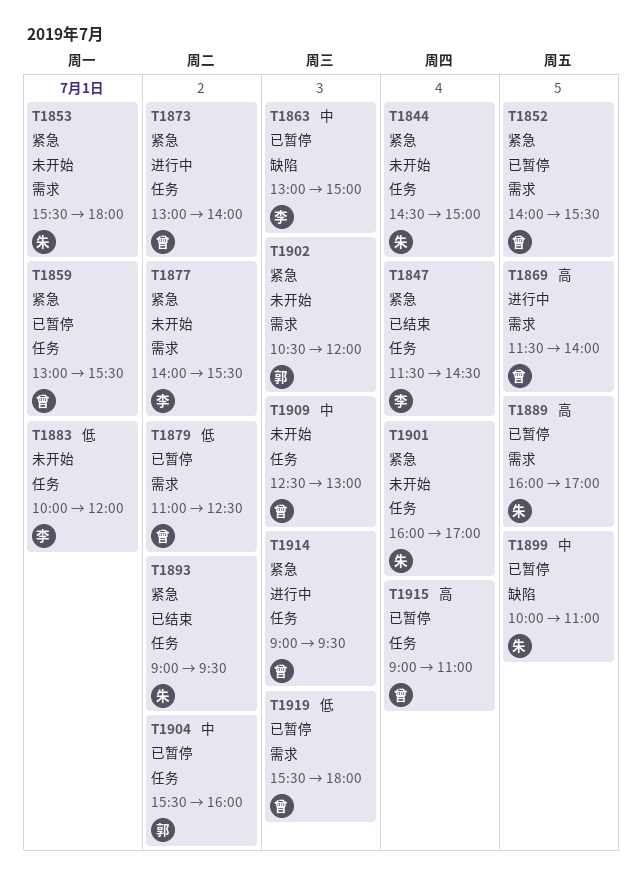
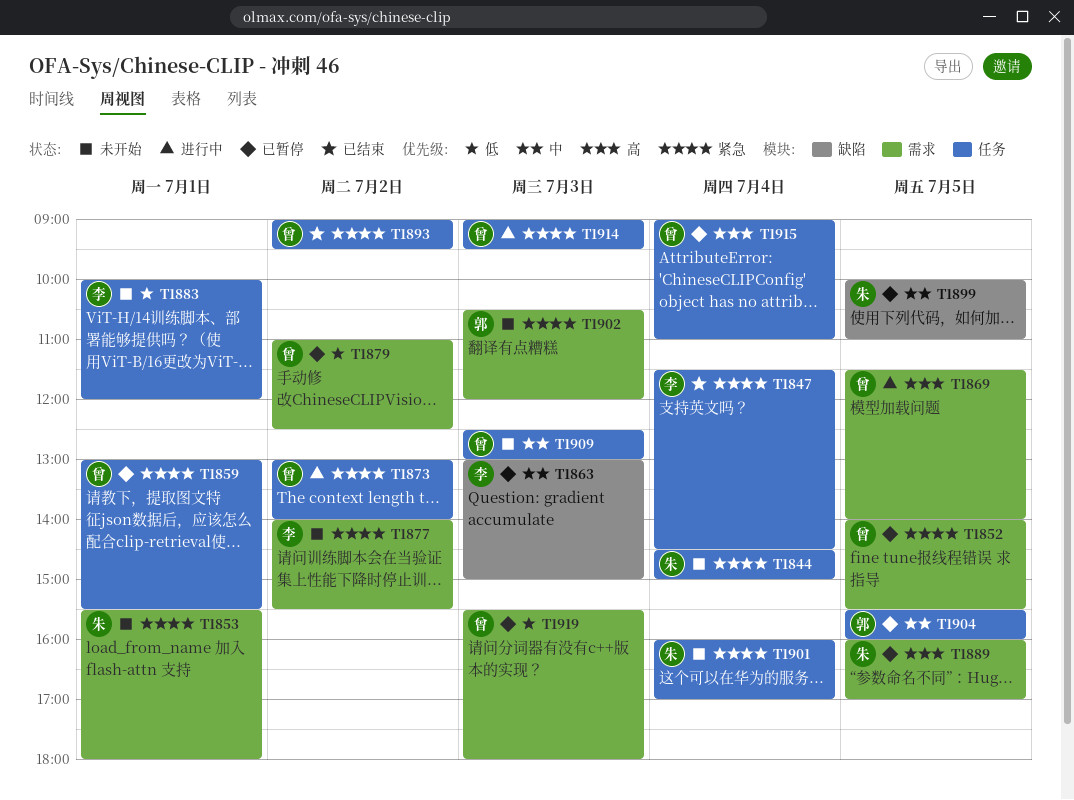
T1893, owner: 朱 -> 曾
T1904, day: Jul 2 -> Jul 5

